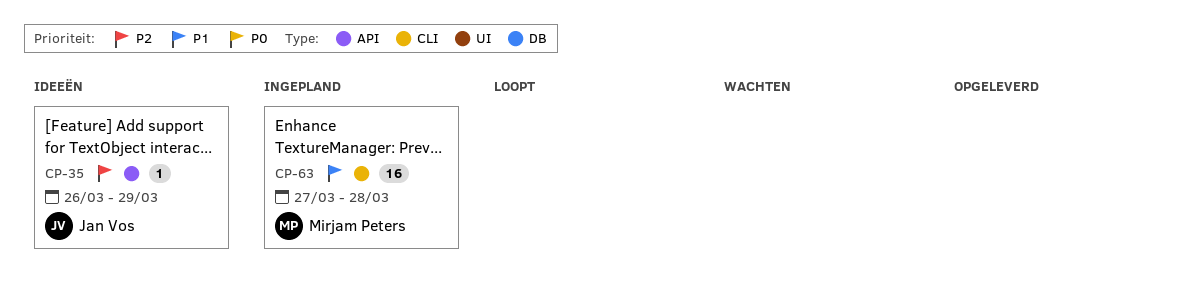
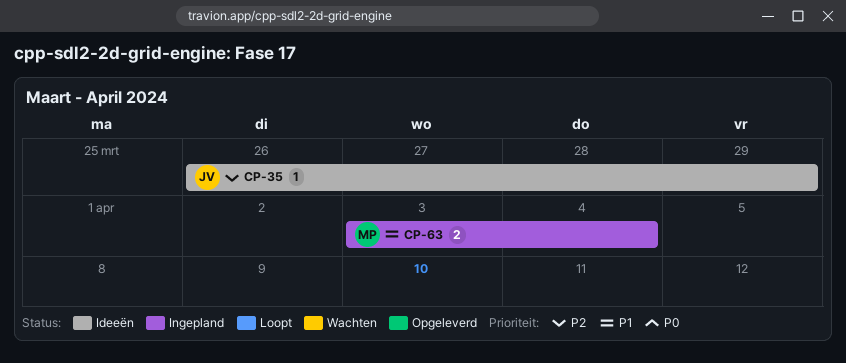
CP-63, estimate: 16 -> 2
CP-63, start: Mar 27 -> Apr 3
CP-63, due: Mar 28 -> Apr 4

